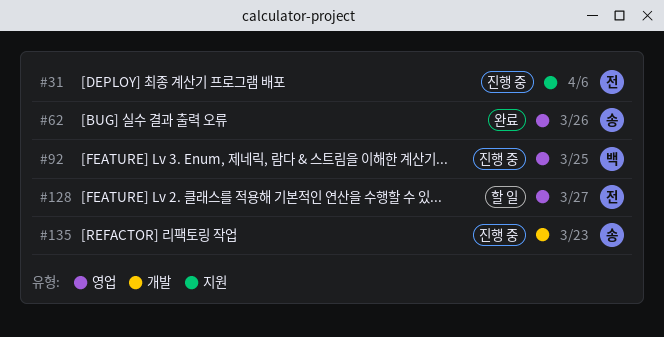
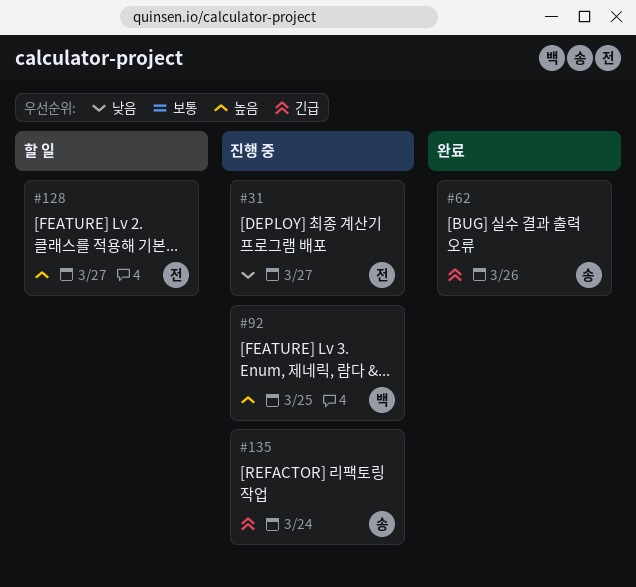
#31, due: Apr 6 -> Mar 27
#135, due: Mar 23 -> Mar 24

